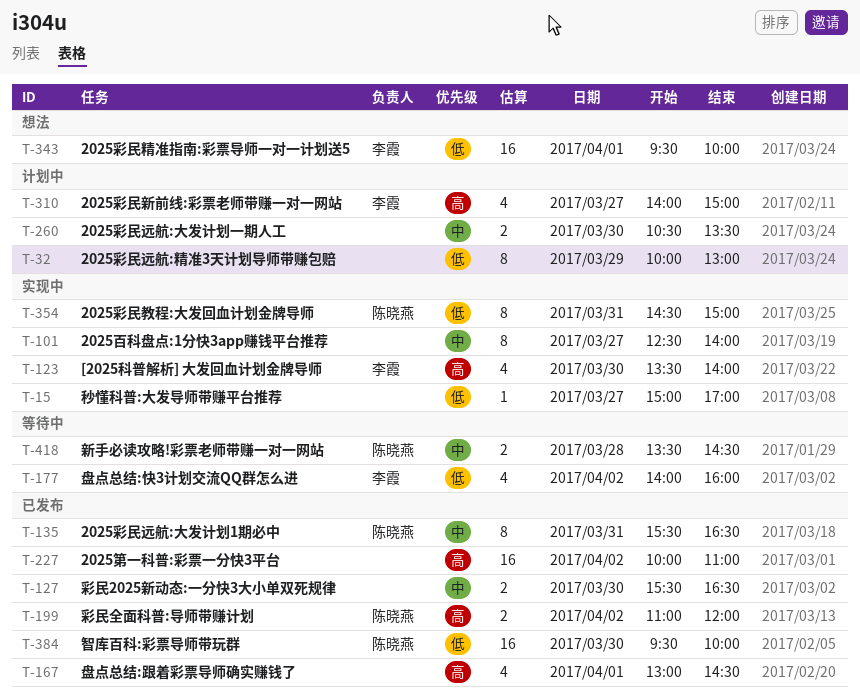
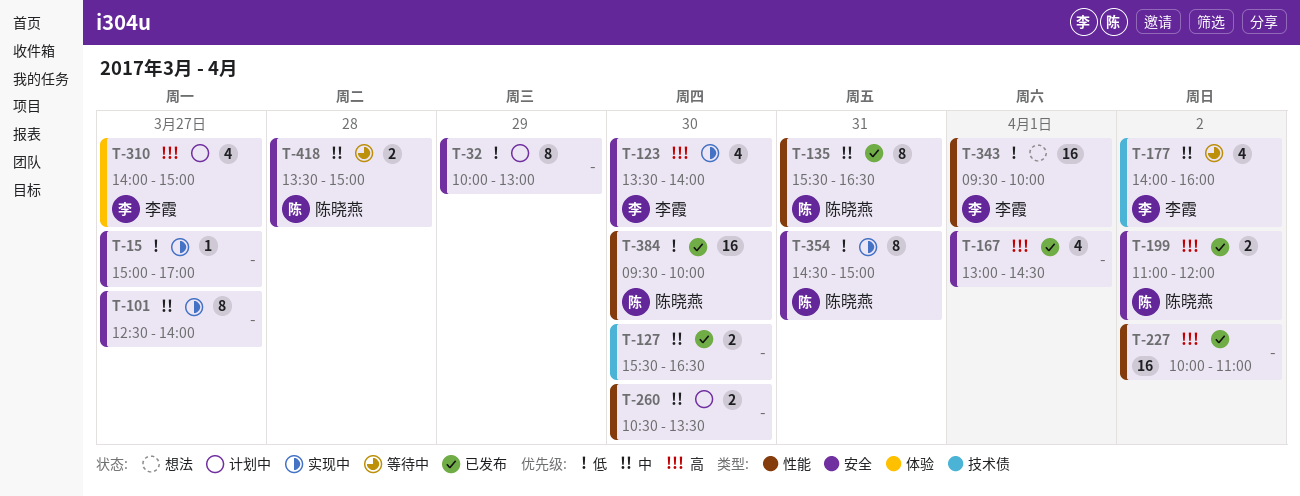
T-177, priority: 低 -> 中
T-418, ends: 14:30 -> 15:00

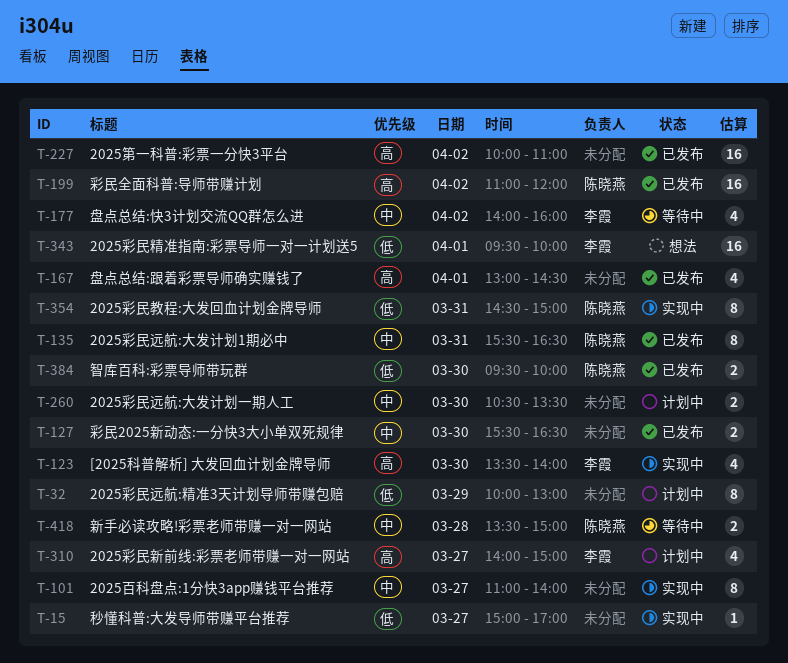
T-101, begins: 12:30 -> 11:00
T-199, estimate: 2 -> 16
T-384, estimate: 16 -> 2

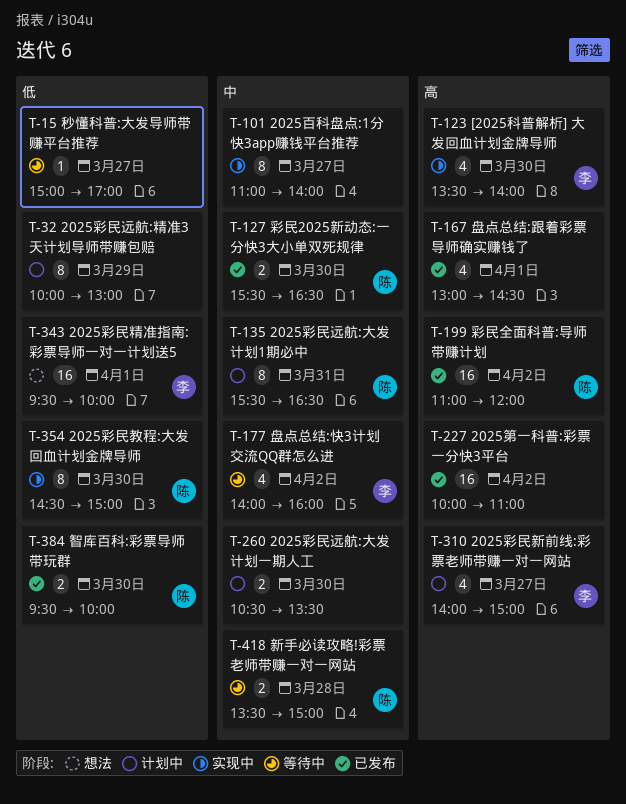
T-15, status: 实现中 -> 等待中
T-127, owner: none -> 陈晓燕
T-135, status: 已发布 -> 计划中
T-354, day: Mar 31 -> Mar 30

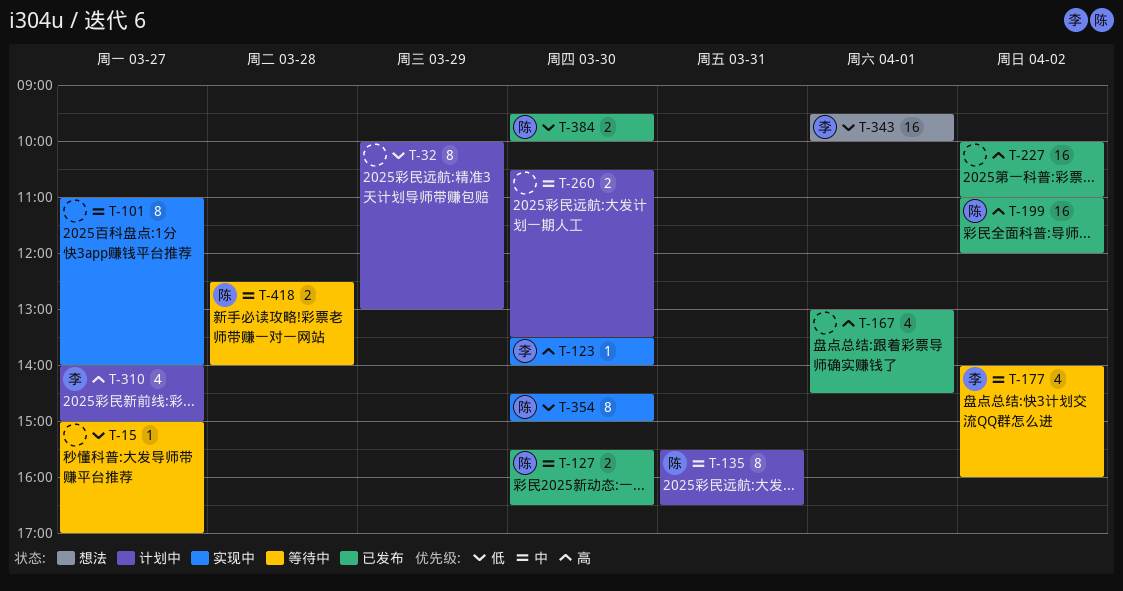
T-123, estimate: 4 -> 1
T-418, begins: 13:30 -> 12:30
T-418, ends: 15:00 -> 14:00

